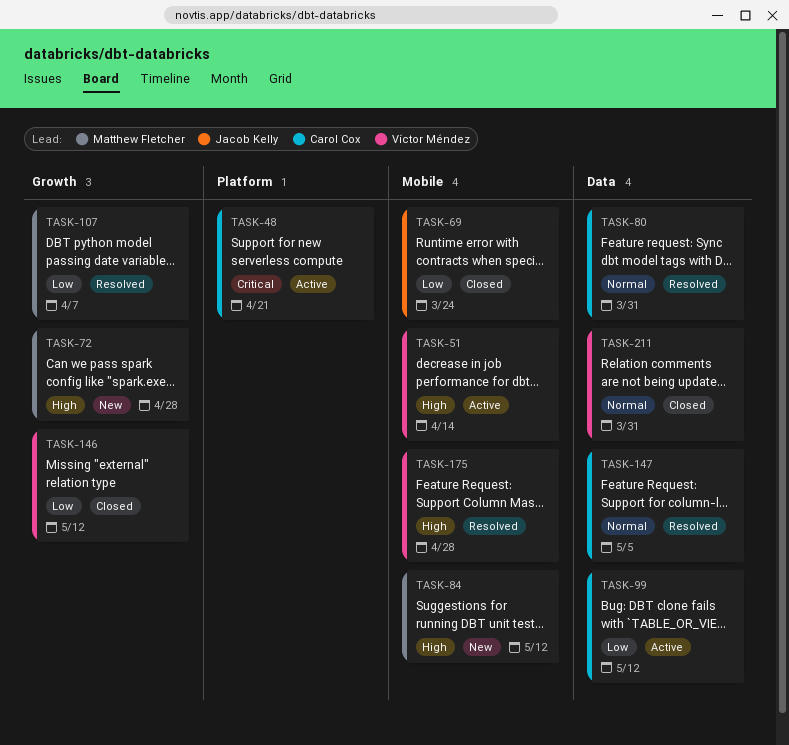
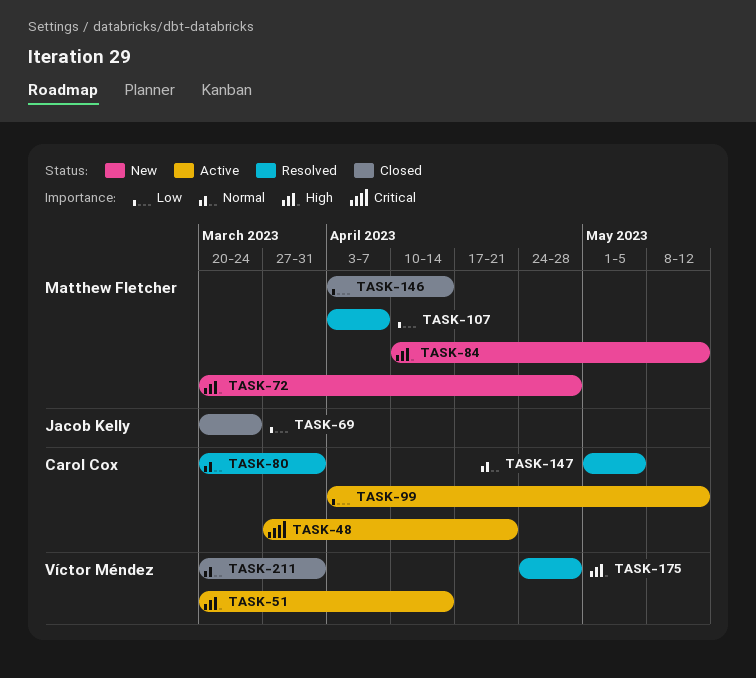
TASK-146, owner: Víctor Méndez -> Matthew Fletcher
TASK-146, due: May 12 -> Apr 14

